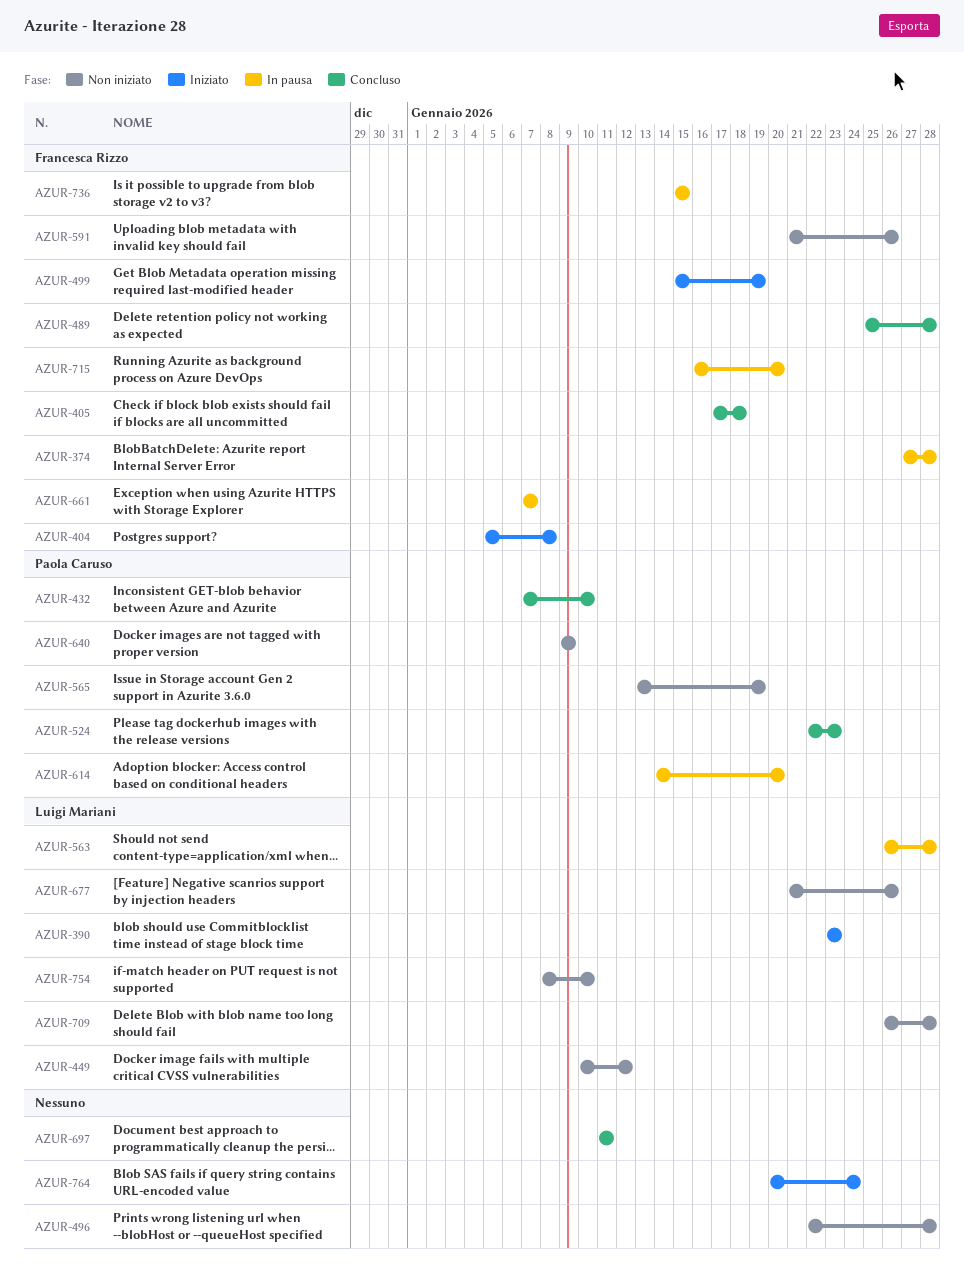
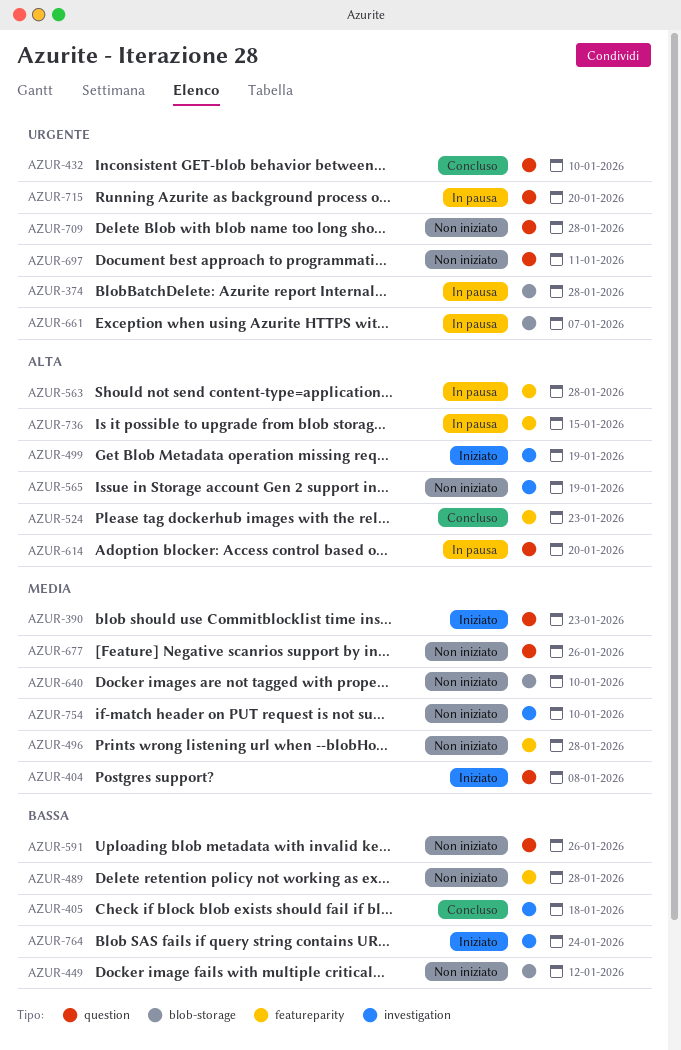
AZUR-489, status: Concluso -> Non iniziato
AZUR-640, due: Jan 9 -> Jan 10
AZUR-697, status: Concluso -> Non iniziato

